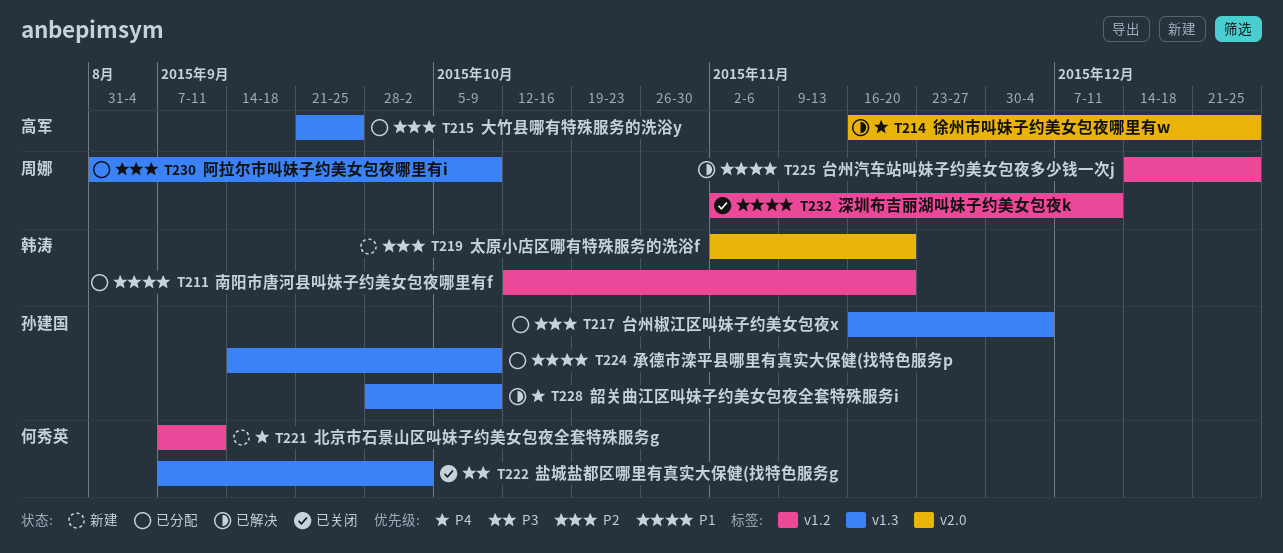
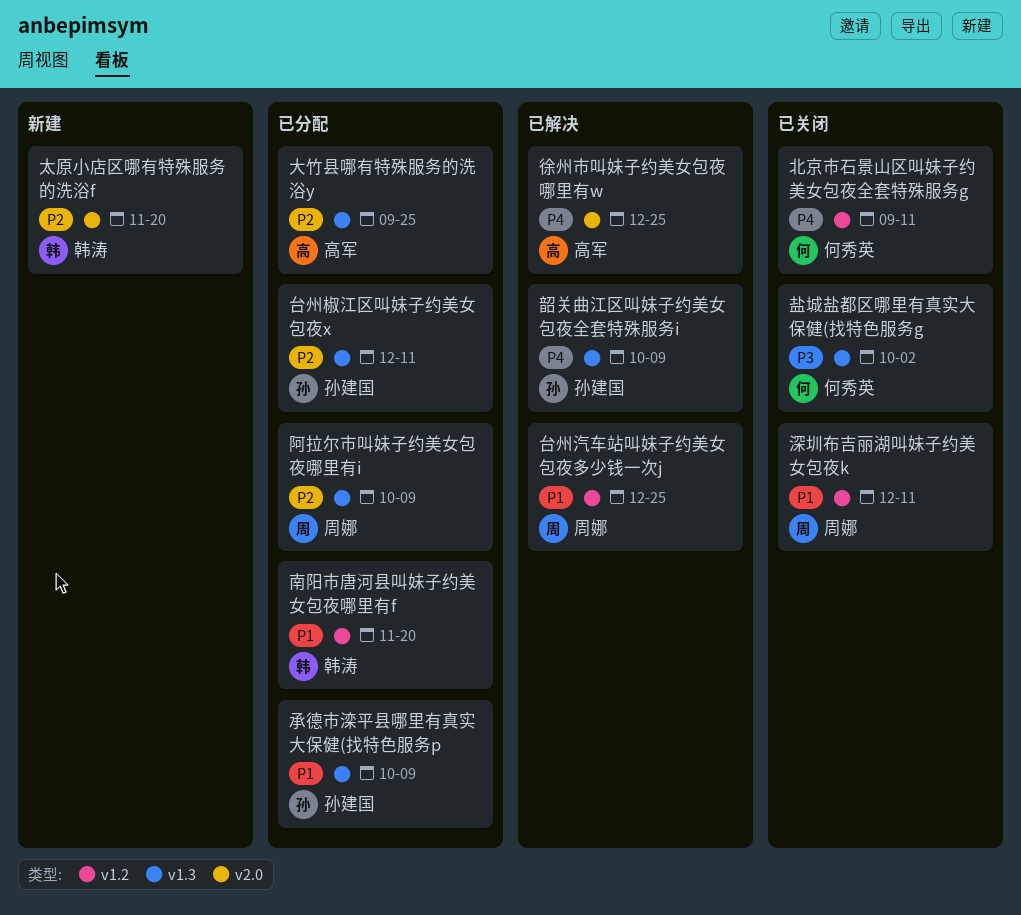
北京市石景山区叫妹子约美女包夜全套特殊服务g, status: 新建 -> 已关闭
台州椒江区叫妹子约美女包夜x, due: Dec 4 -> Dec 11

